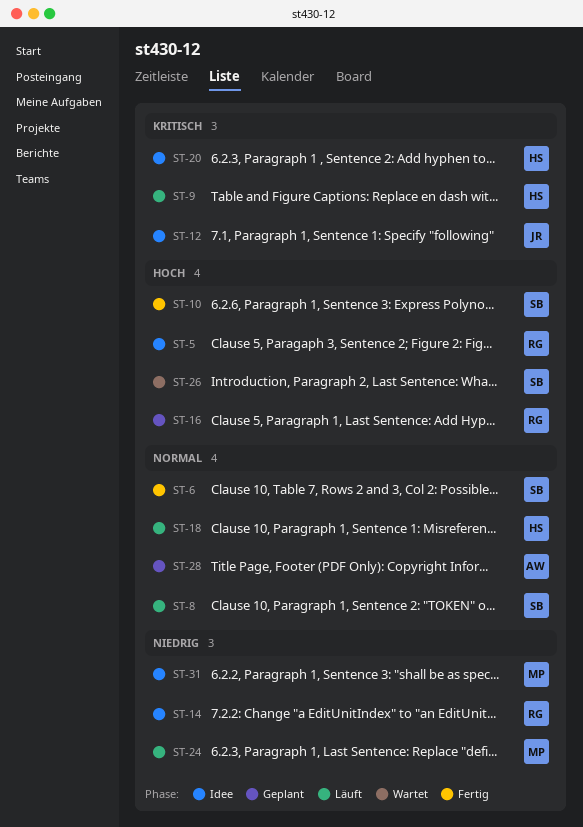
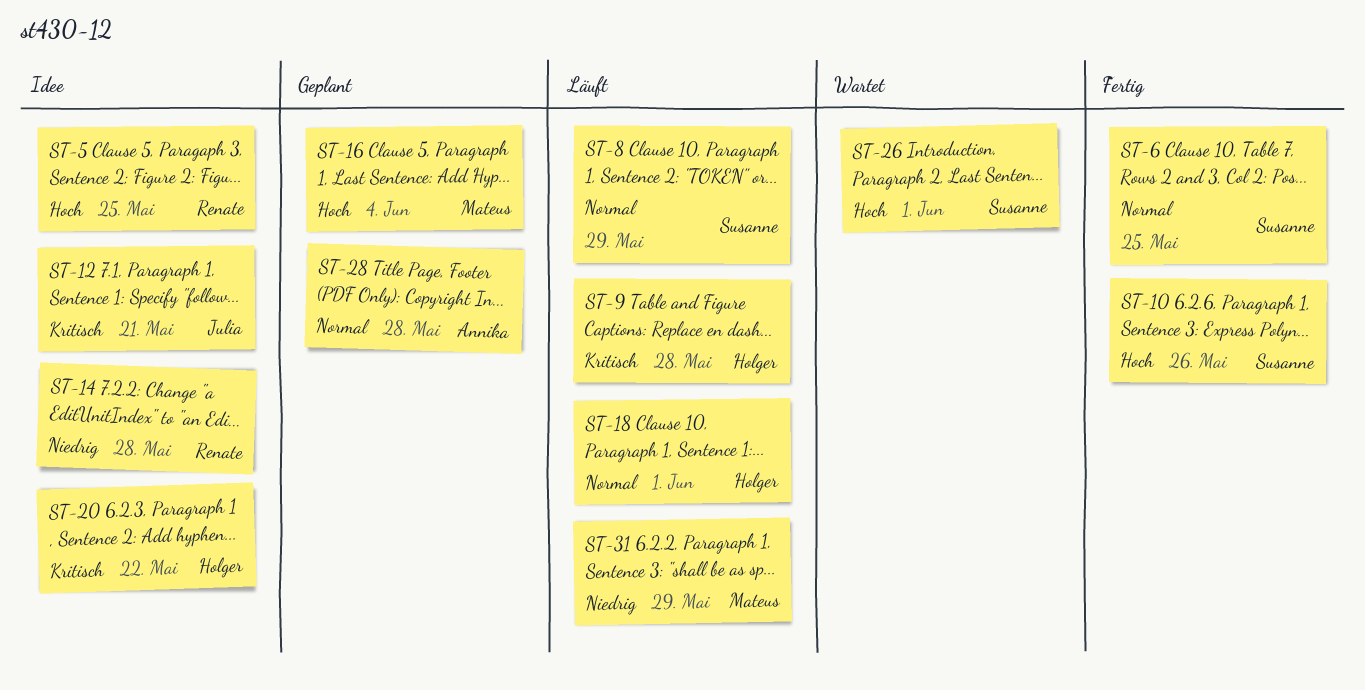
ST-16, owner: Renate -> Mateus
ST-24: present -> none
ST-31, status: Idee -> Läuft

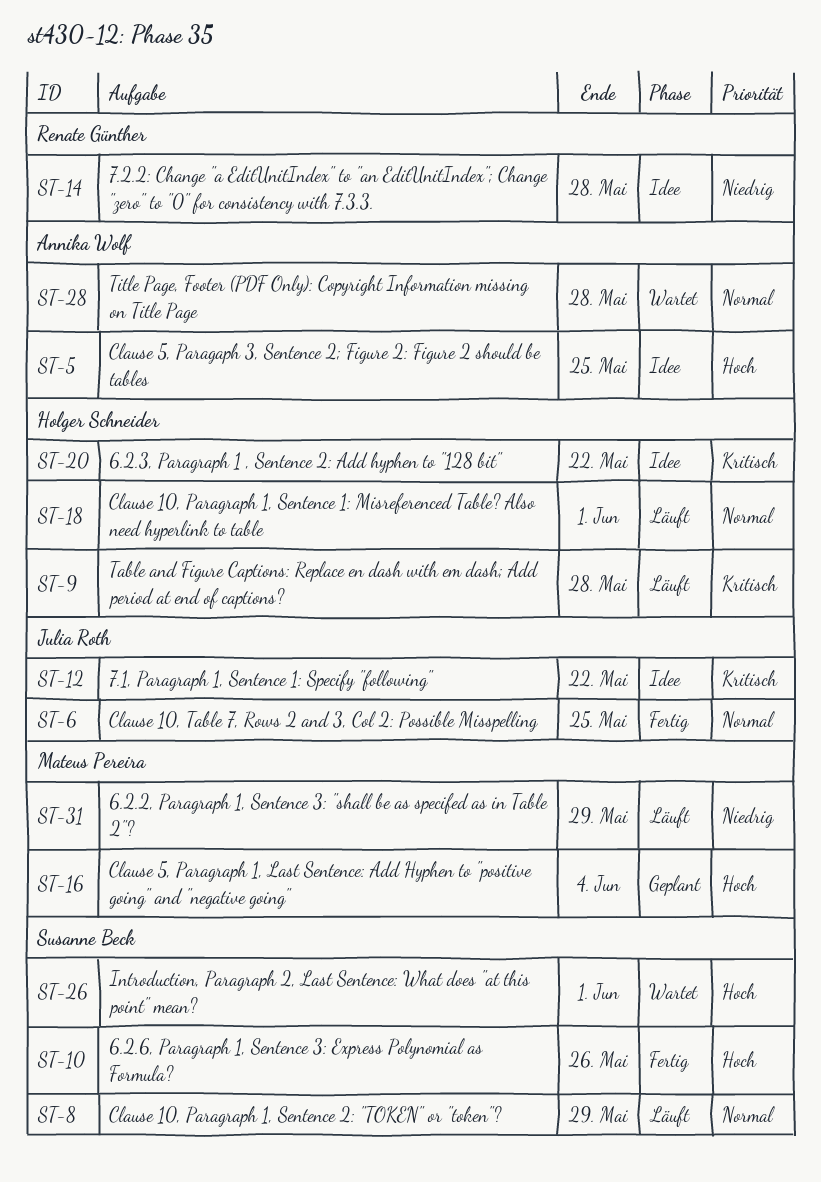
ST-5, owner: Renate Günther -> Annika Wolf
ST-6, owner: Susanne Beck -> Julia Roth
ST-12, due: May 21 -> May 22
ST-28, status: Geplant -> Wartet

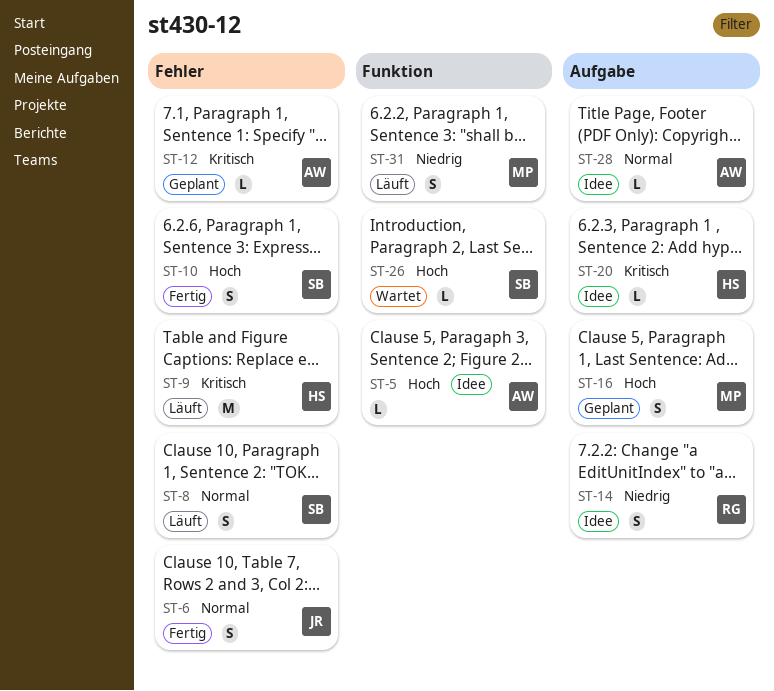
ST-12, status: Idee -> Geplant
ST-12, owner: Julia Roth -> Annika Wolf
ST-18: present -> none
ST-28, status: Wartet -> Idee

